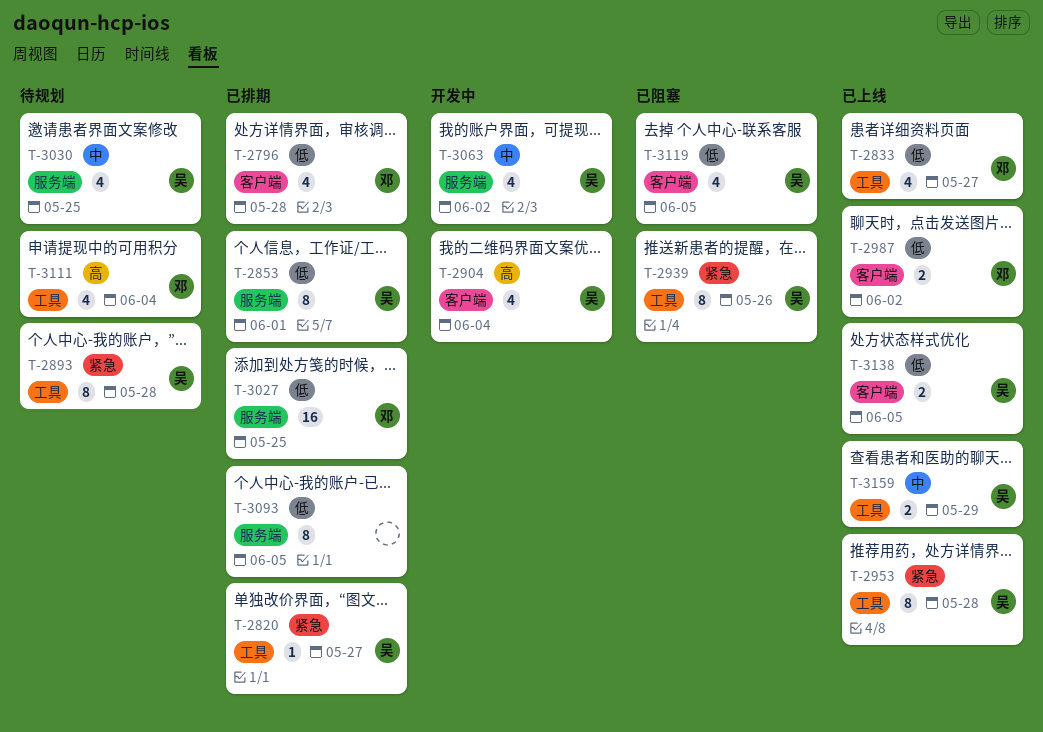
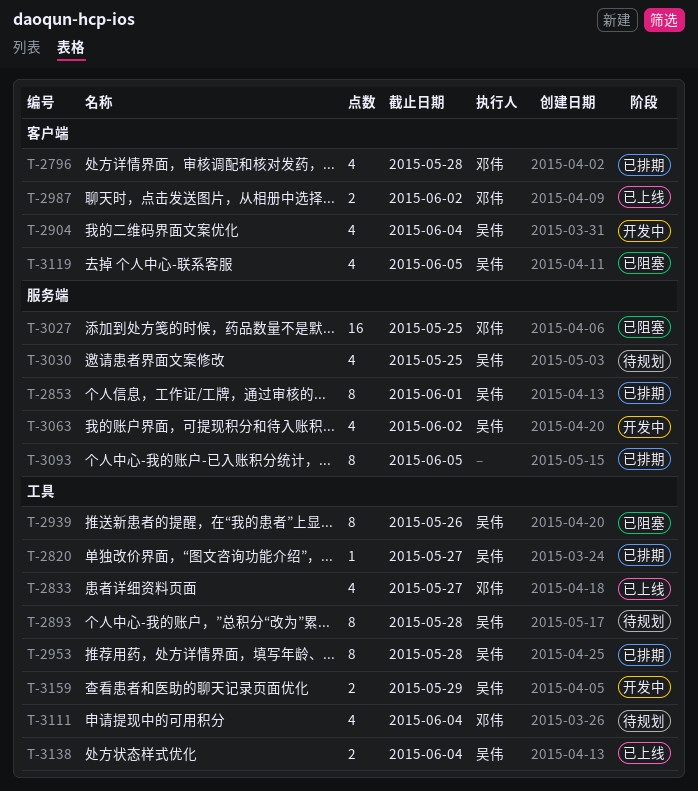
T-2953, status: 已上线 -> 已排期
T-3027, status: 已排期 -> 已阻塞
T-3138, label: 客户端 -> 工具
T-3138, due: Jun 5 -> Jun 4
T-3159, status: 已上线 -> 开发中

